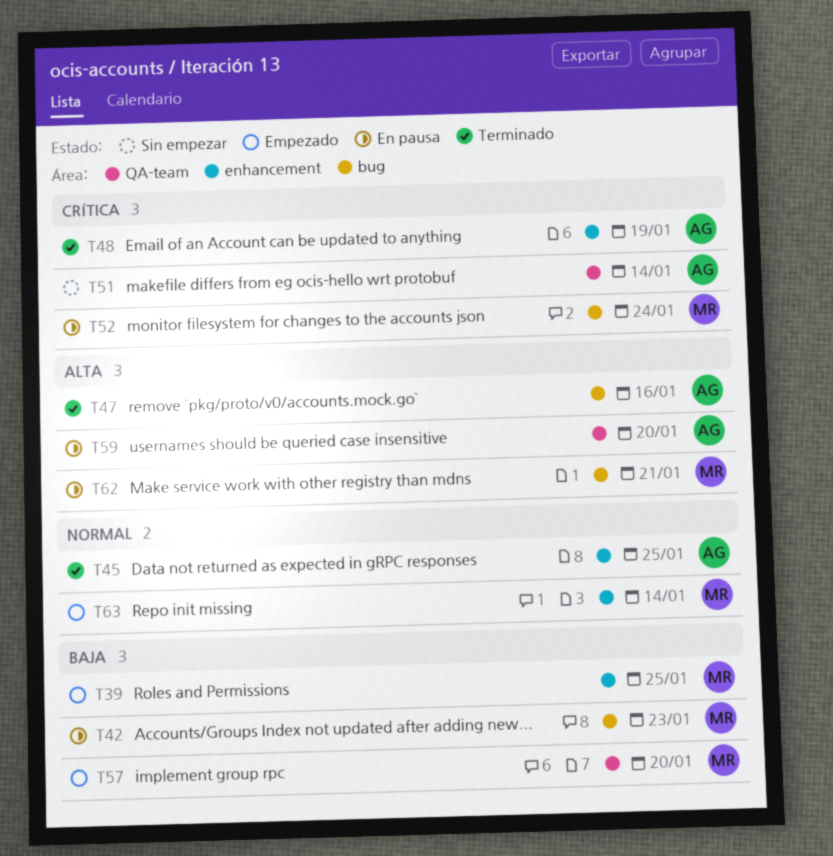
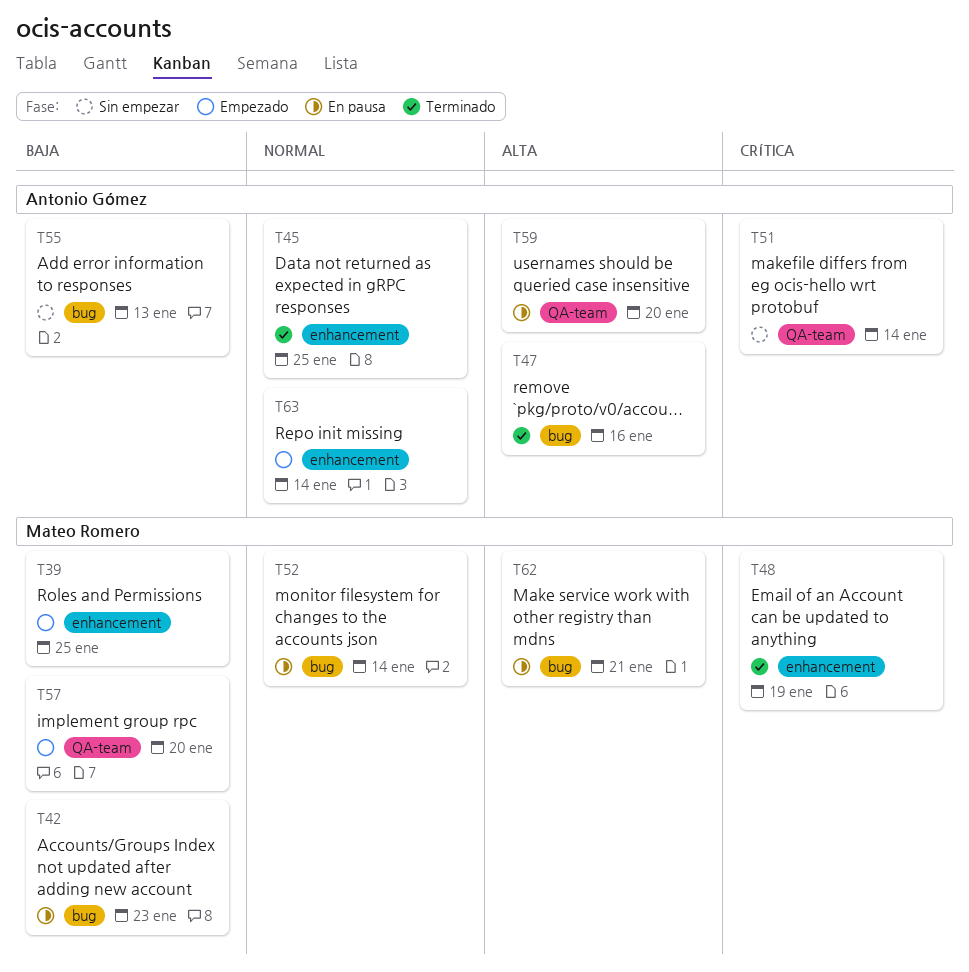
T48, owner: Antonio Gómez -> Mateo Romero
T52, priority: Crítica -> Normal
T52, due: Jan 24 -> Jan 14
T55: none -> present
T63, owner: Mateo Romero -> Antonio Gómez

